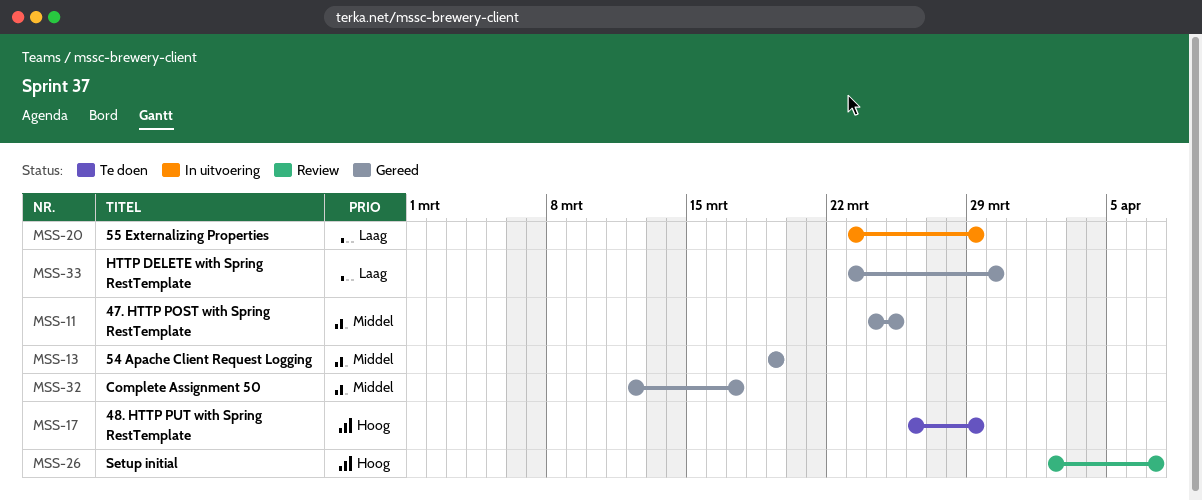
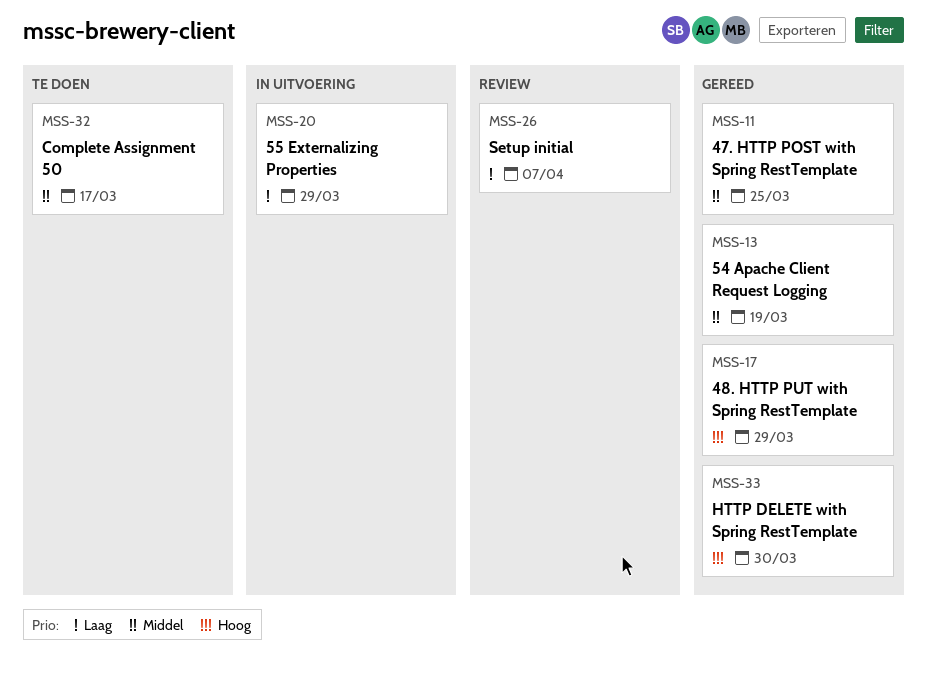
MSS-17, status: Te doen -> Gereed
MSS-26, priority: Hoog -> Laag
MSS-32, status: Gereed -> Te doen
MSS-33, priority: Laag -> Hoog

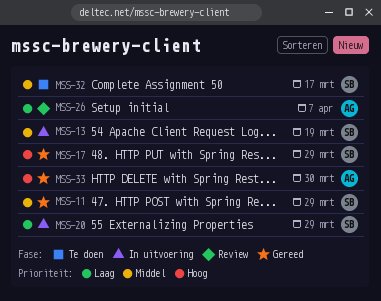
MSS-11, due: Mar 25 -> Mar 29
MSS-13, status: Gereed -> In uitvoering

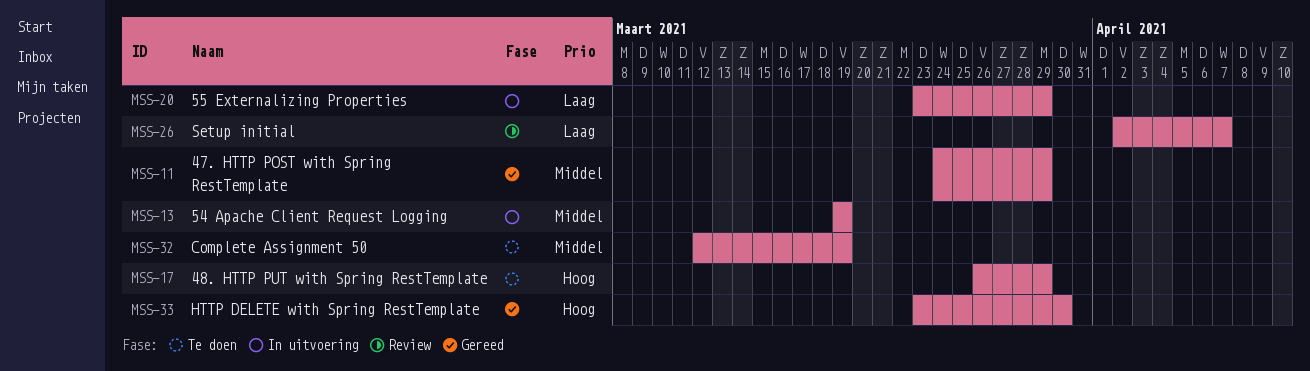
MSS-17, status: Gereed -> Te doen
MSS-32, due: Mar 17 -> Mar 19

